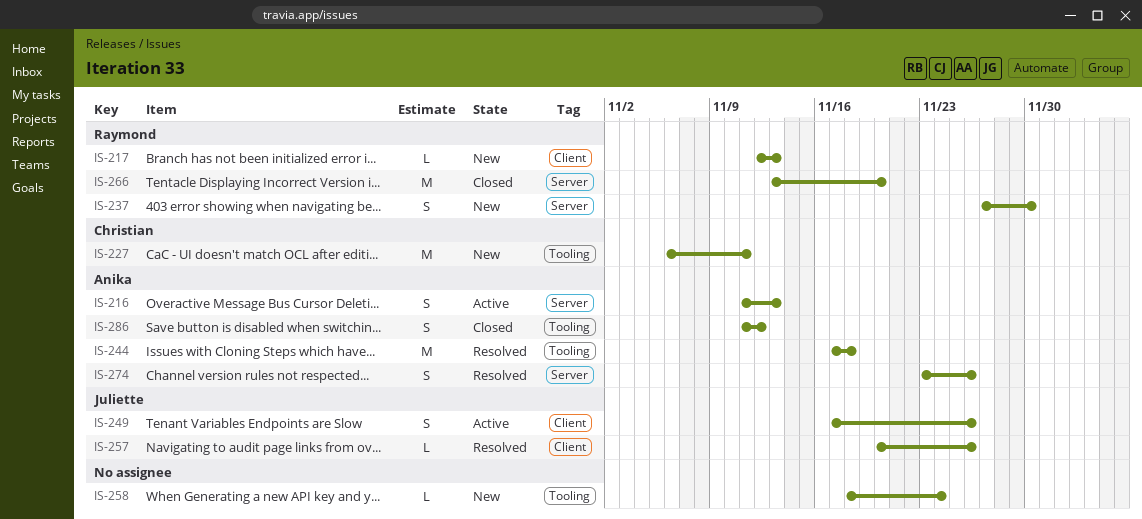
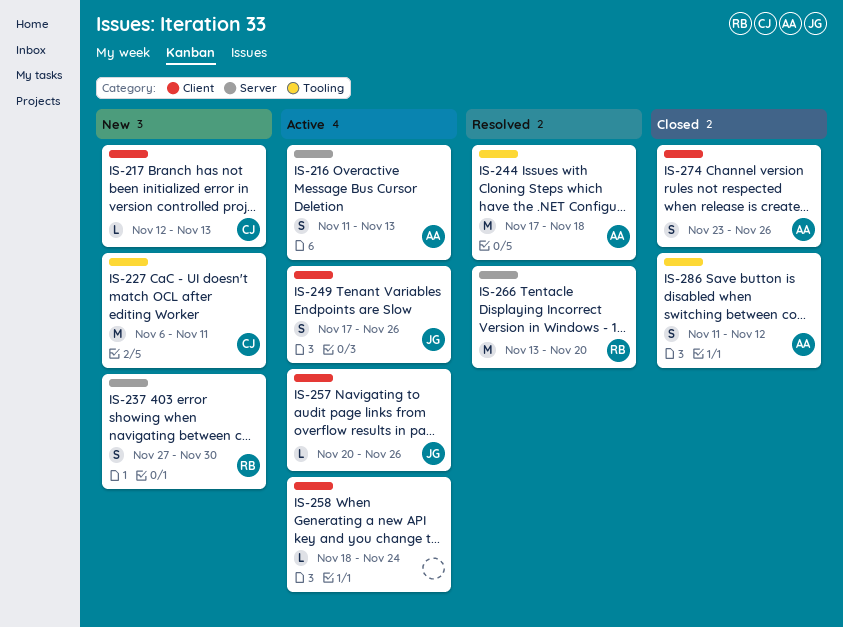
IS-217, owner: Raymond -> Christian
IS-257, status: Resolved -> Active
IS-258, status: New -> Active
IS-258, label: Tooling -> Client
IS-266, status: Closed -> Resolved
IS-274, status: Resolved -> Closed
IS-274, label: Server -> Client

